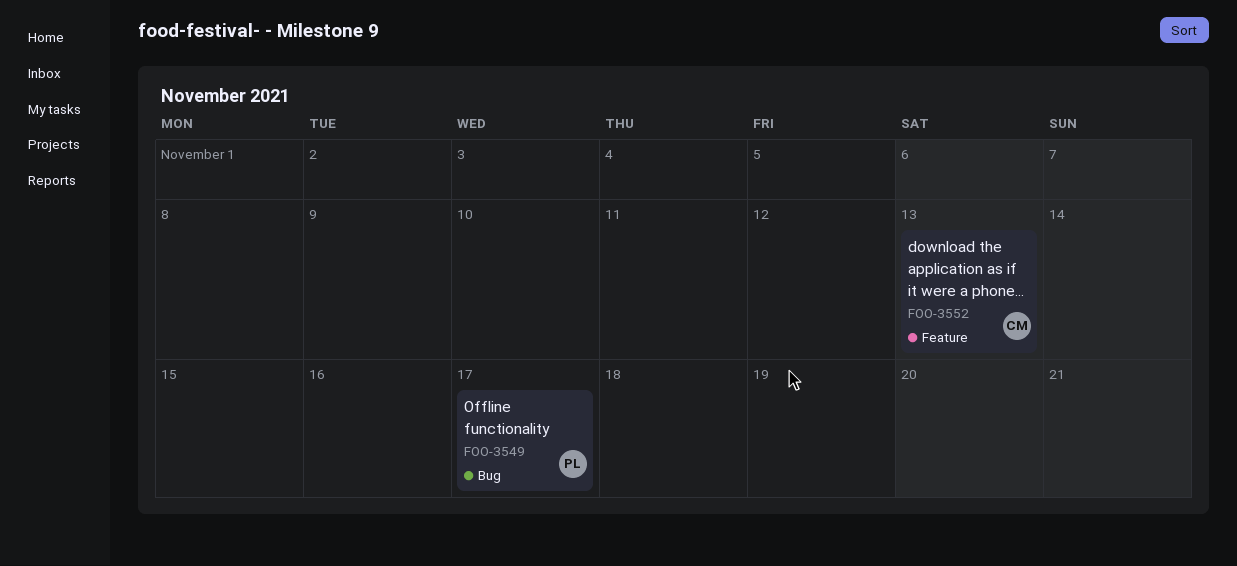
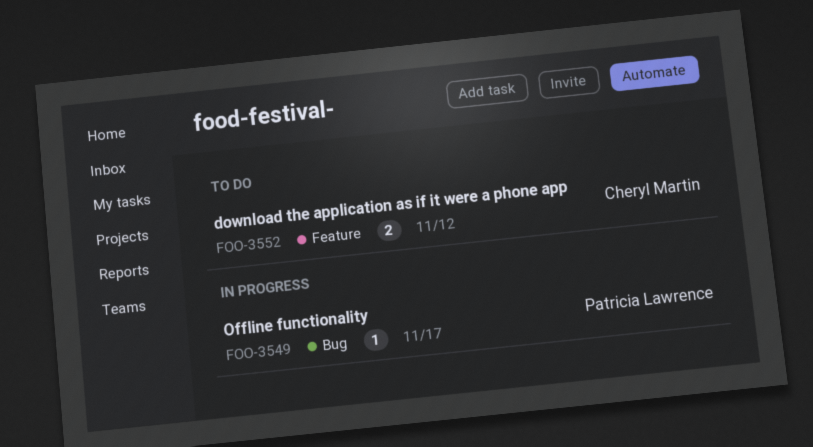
FOO-3552, due: Nov 13 -> Nov 12

